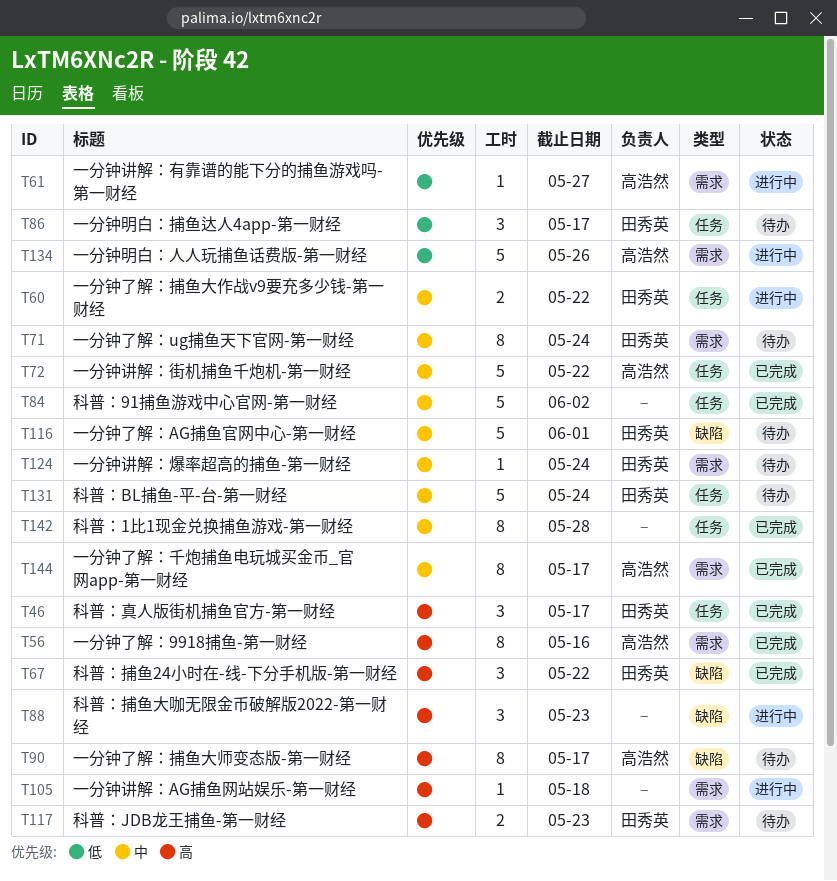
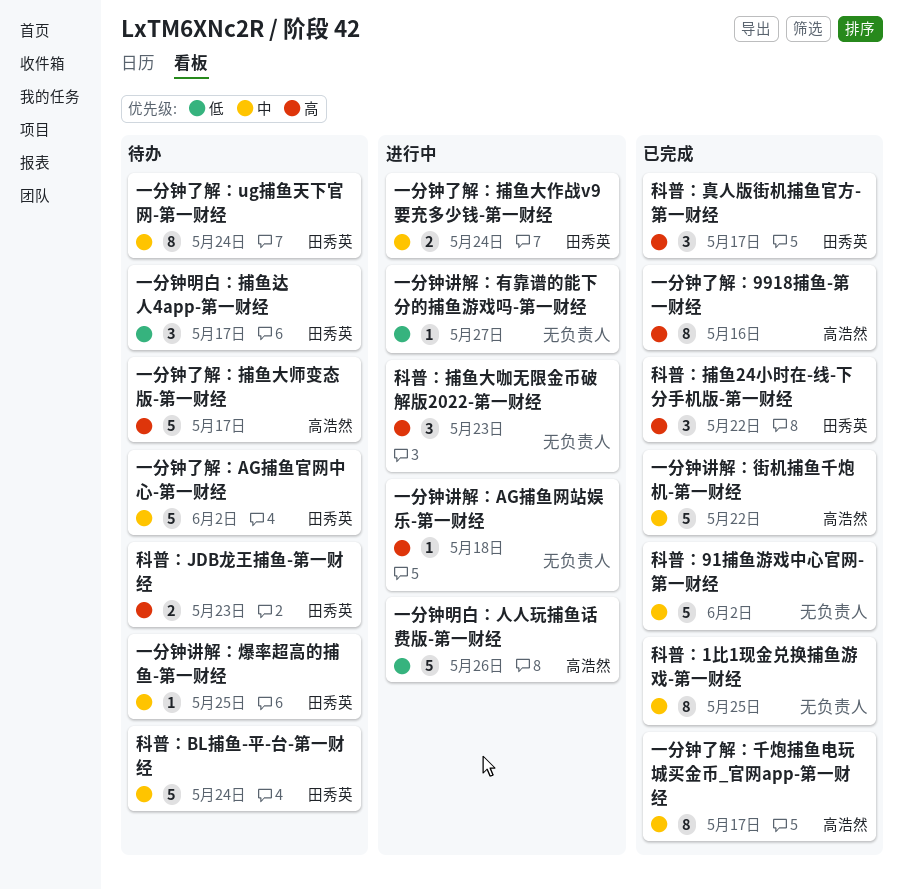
一分钟了解：AG捕鱼官网中心-第一财经, due: Jun 1 -> Jun 2
一分钟了解：捕鱼大作战v9要充多少钱-第一财经, due: May 22 -> May 24
一分钟了解：捕鱼大师变态版-第一财经, estimate: 8 -> 5
一分钟讲解：有靠谱的能下分的捕鱼游戏吗-第一财经, owner: 高浩然 -> none
一分钟讲解：爆率超高的捕鱼-第一财经, due: May 24 -> May 25
科普：1比1现金兑换捕鱼游戏-第一财经, due: May 28 -> May 25

